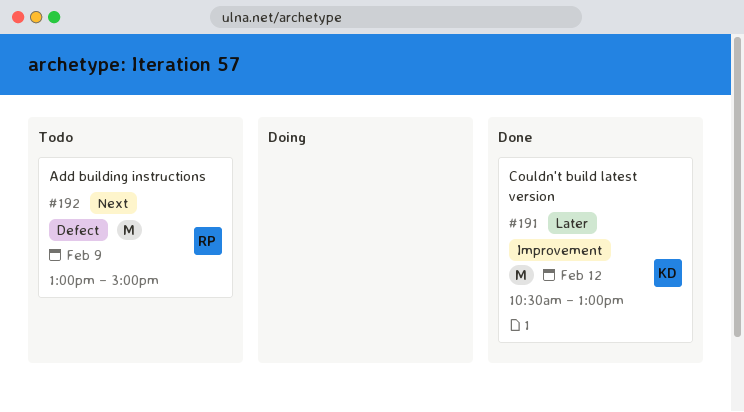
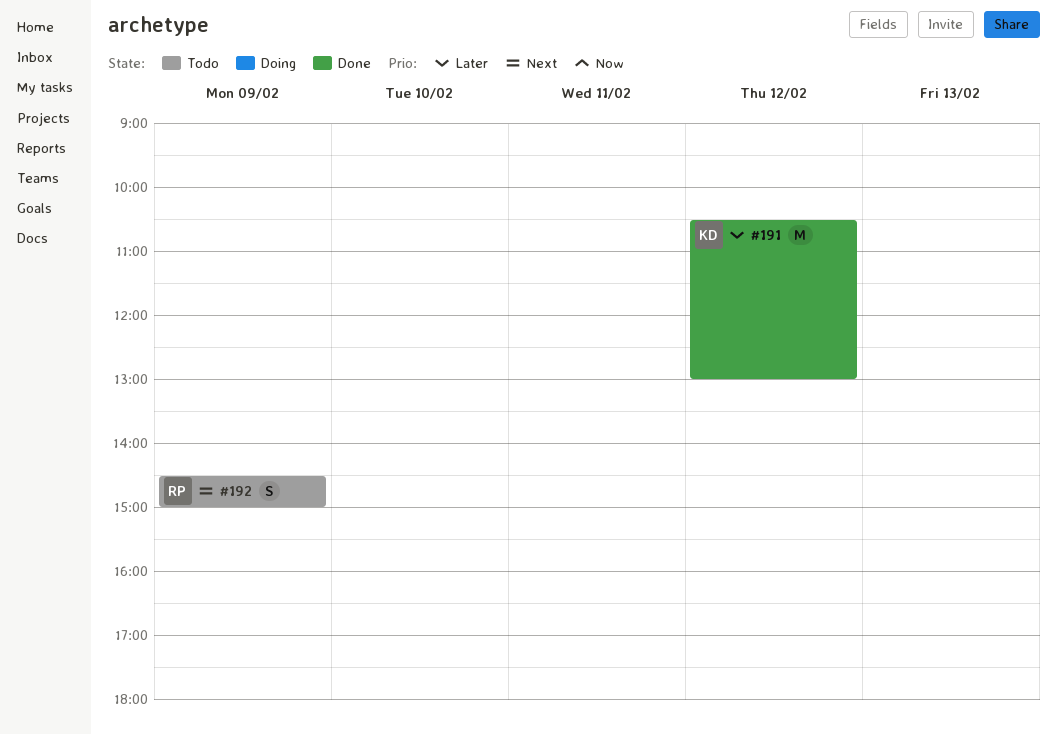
#192, estimate: M -> S
#192, begins: 13:00 -> 14:30

